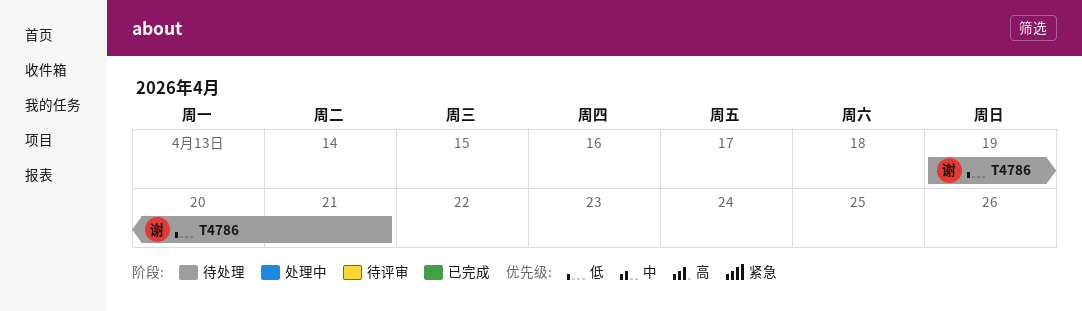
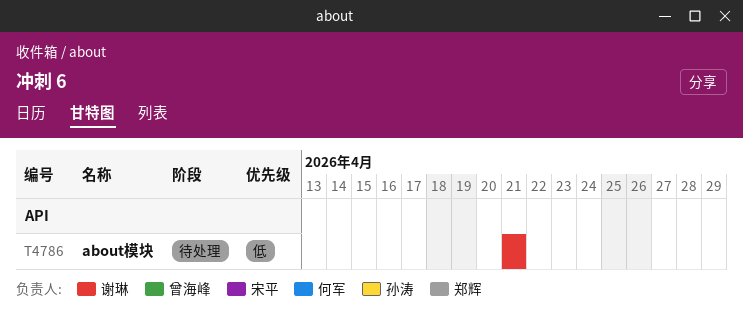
T4786, start: Apr 19 -> Apr 21

